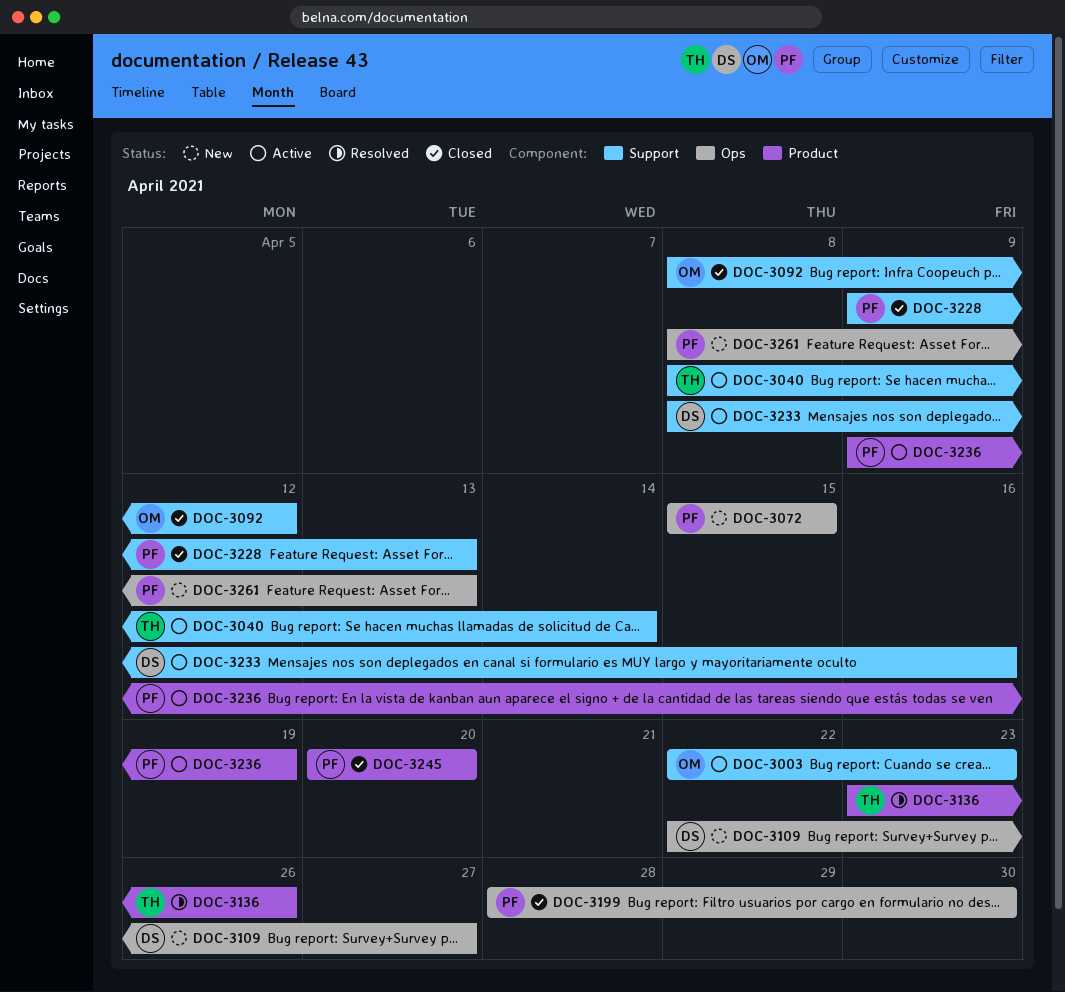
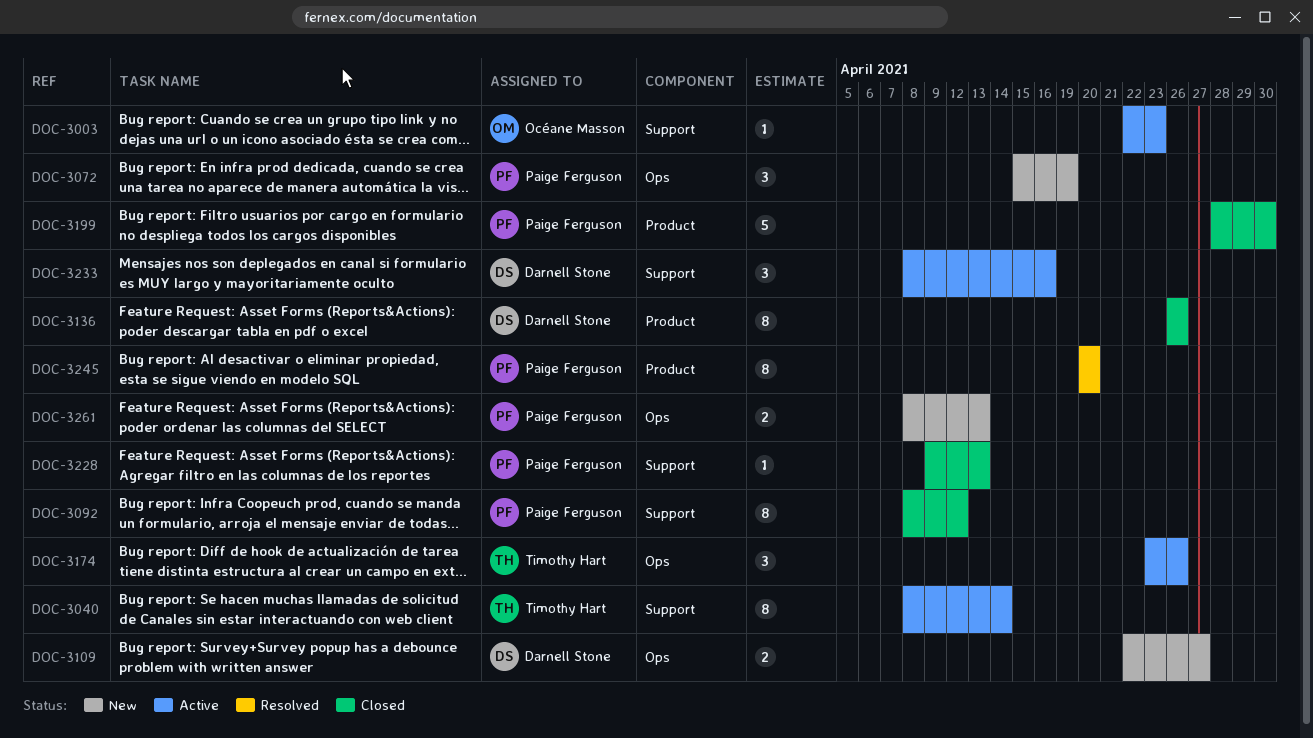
DOC-3072, due: Apr 15 -> Apr 19
DOC-3092, owner: Océane Masson -> Paige Ferguson
DOC-3136, status: Resolved -> Closed
DOC-3136, owner: Timothy Hart -> Darnell Stone
DOC-3136, start: Apr 23 -> Apr 26
DOC-3174: none -> present
DOC-3199, label: Ops -> Product
DOC-3236: present -> none
DOC-3245, status: Closed -> Resolved

